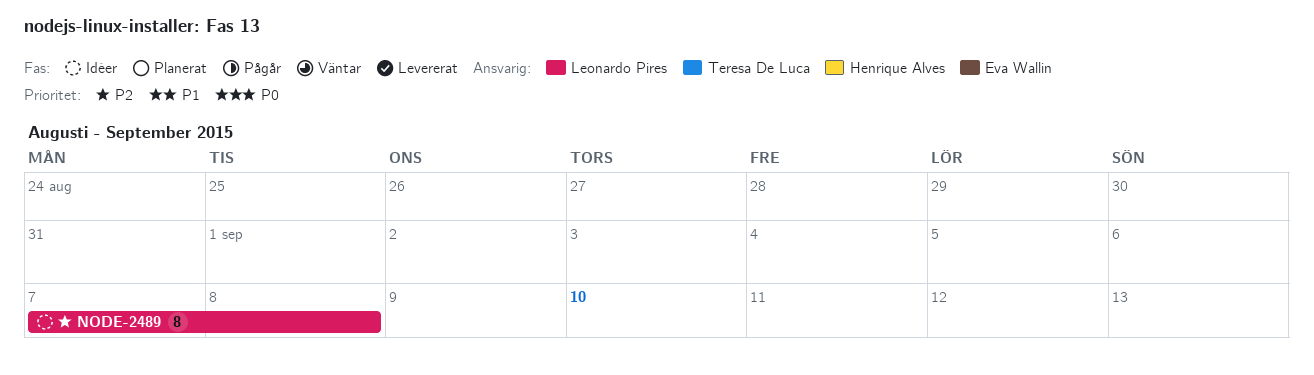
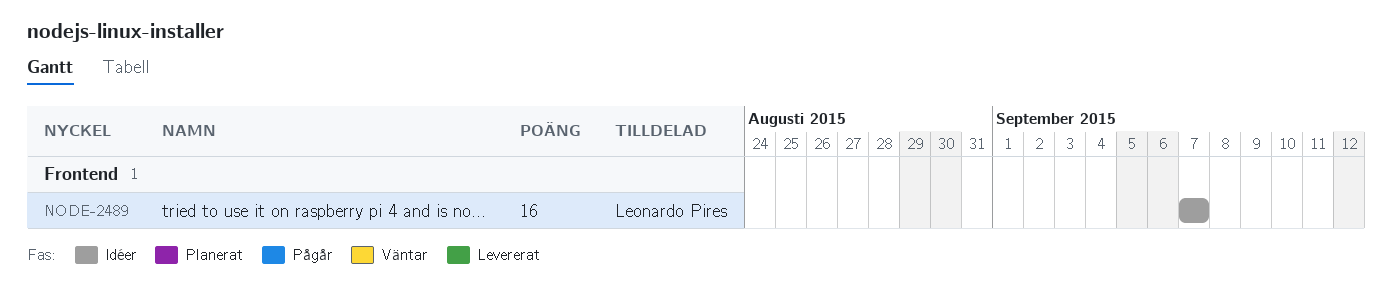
NODE-2489, estimate: 8 -> 16
NODE-2489, due: Sep 8 -> Sep 7

